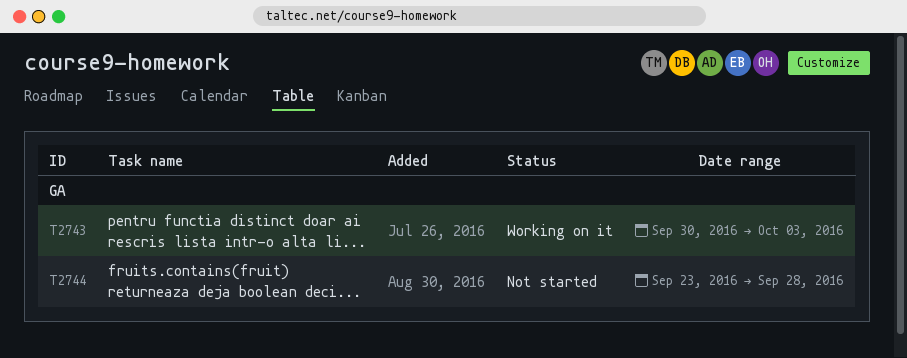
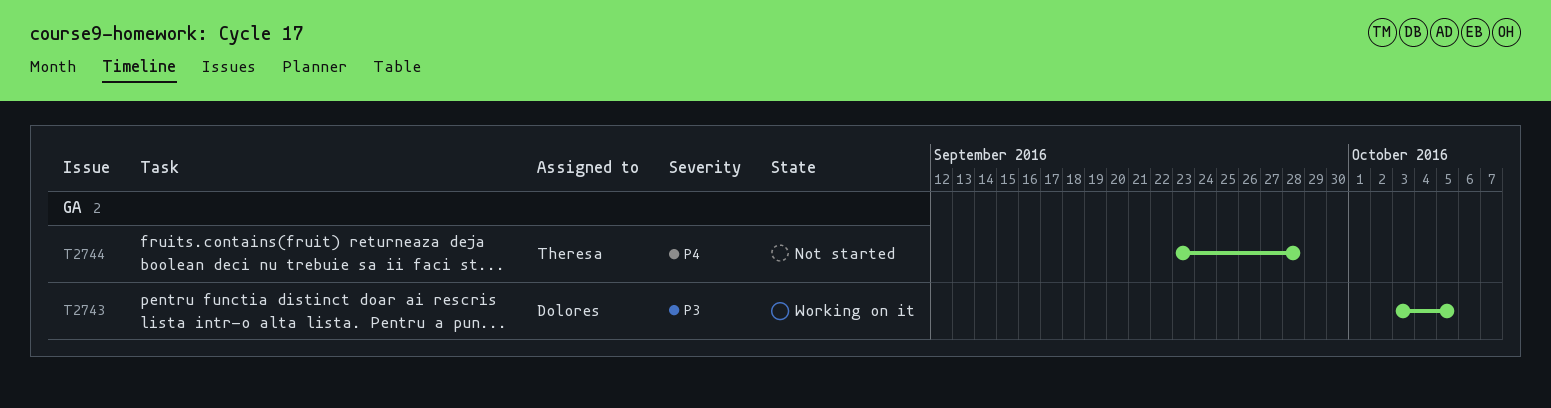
T2743, start: Sep 30 -> Oct 3
T2743, due: Oct 3 -> Oct 5

